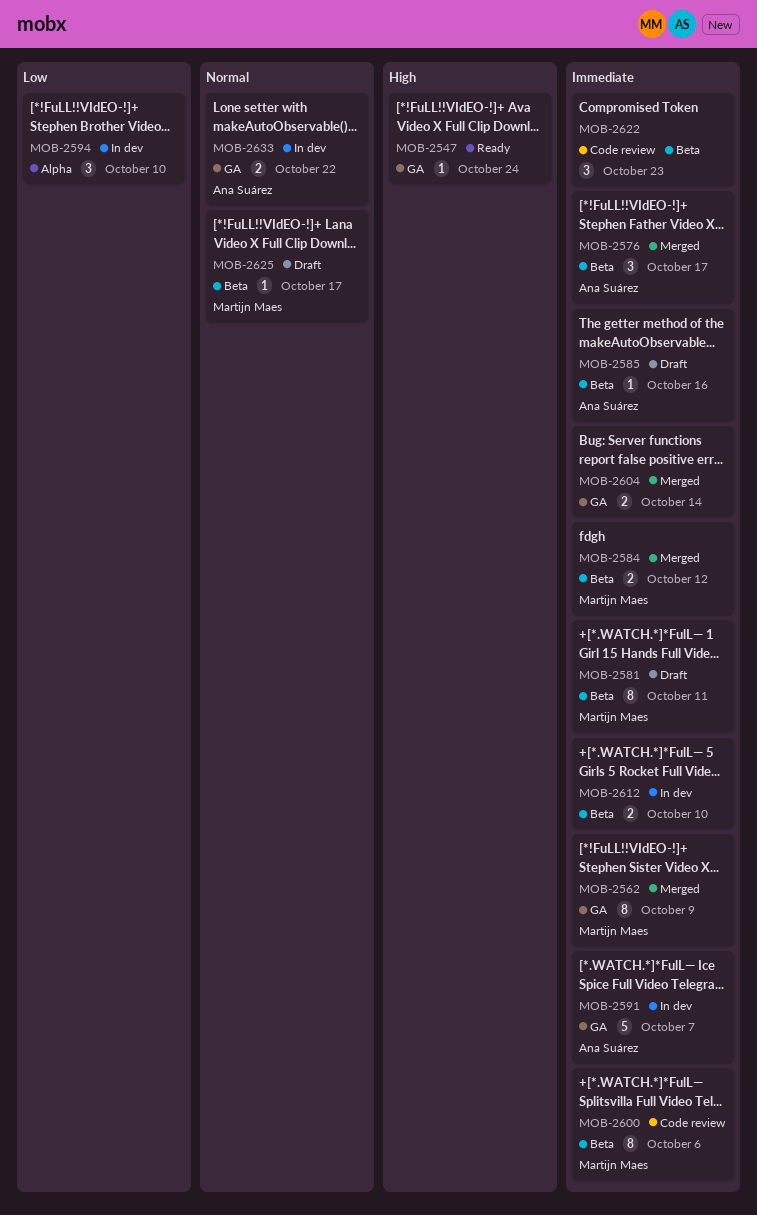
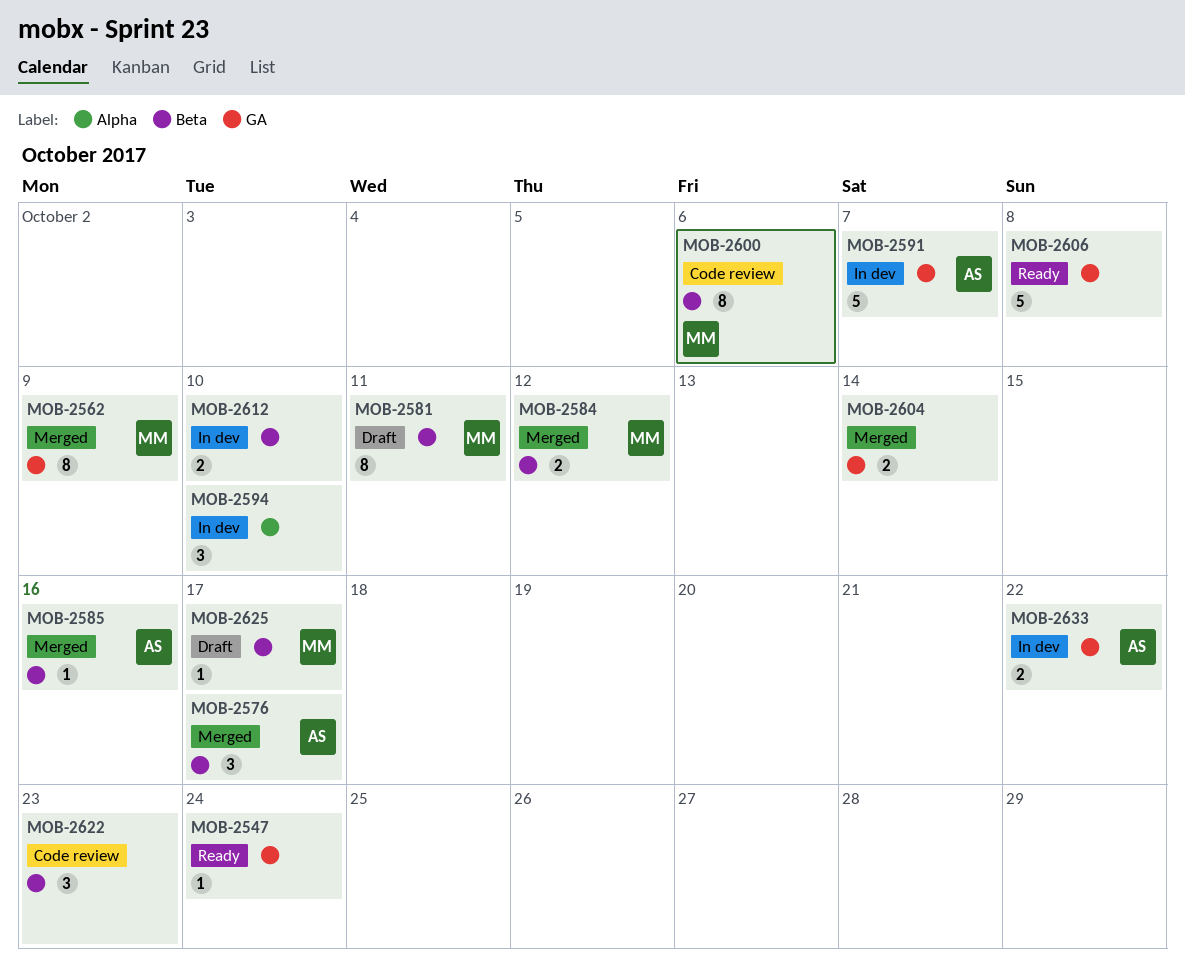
MOB-2585, status: Draft -> Merged
MOB-2606: none -> present

